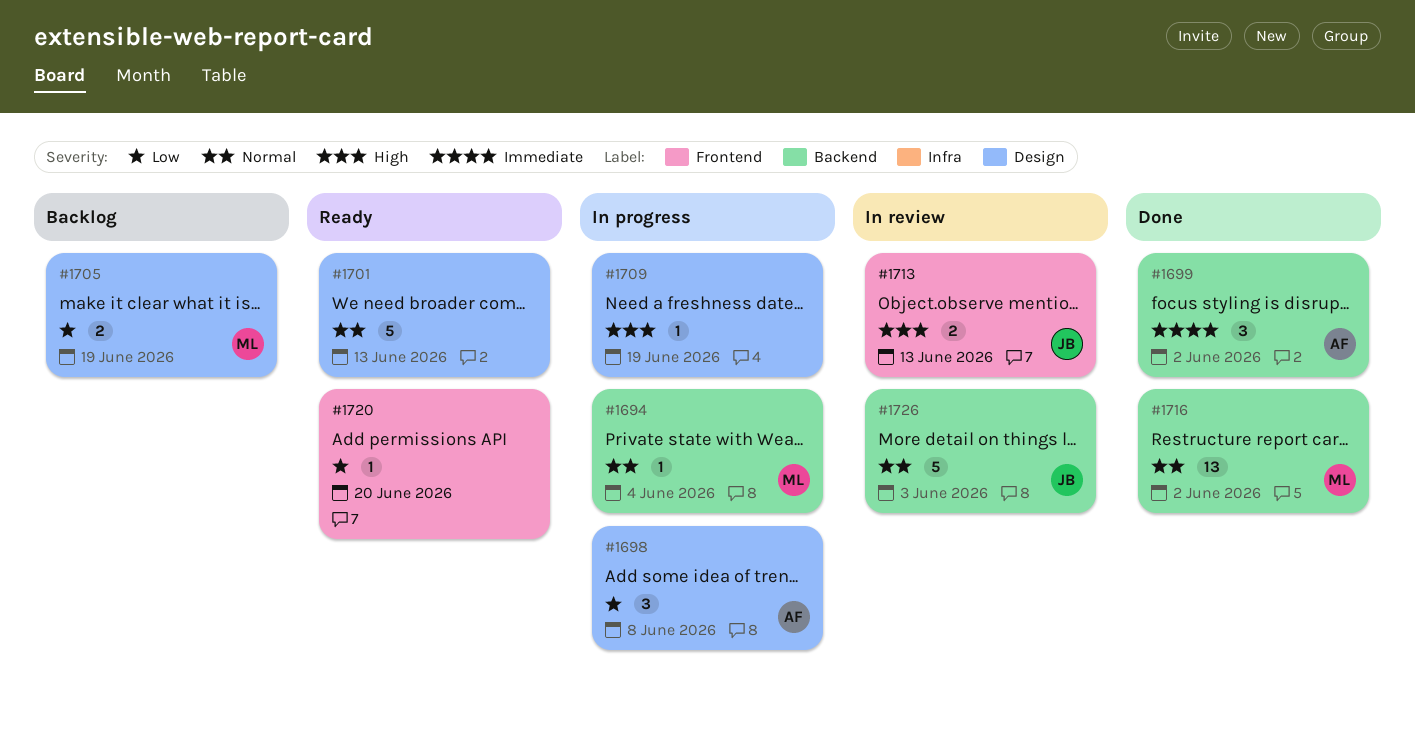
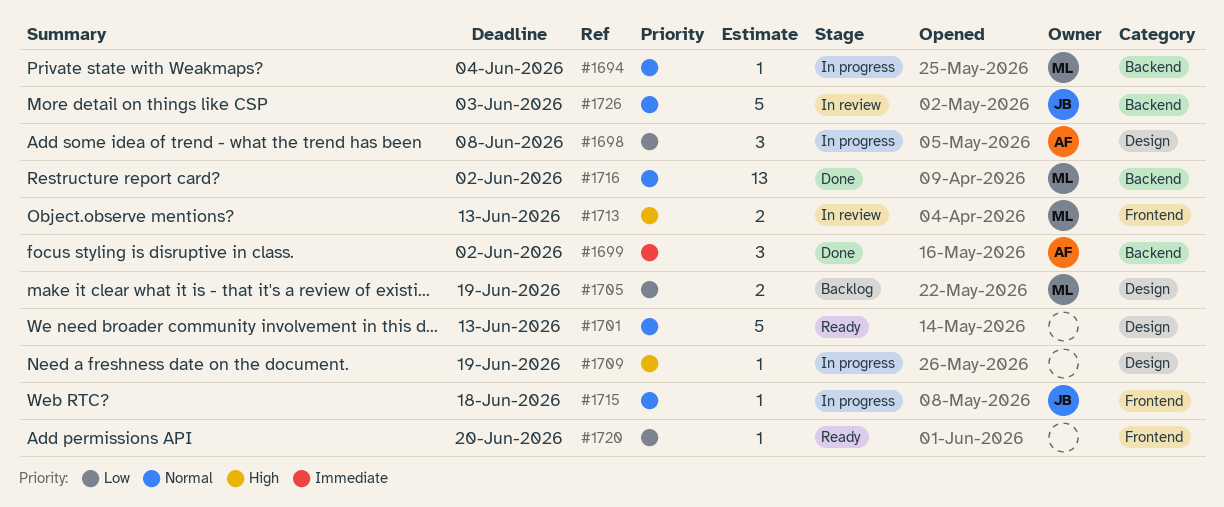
#1713, owner: JB -> ML
#1715: none -> present

